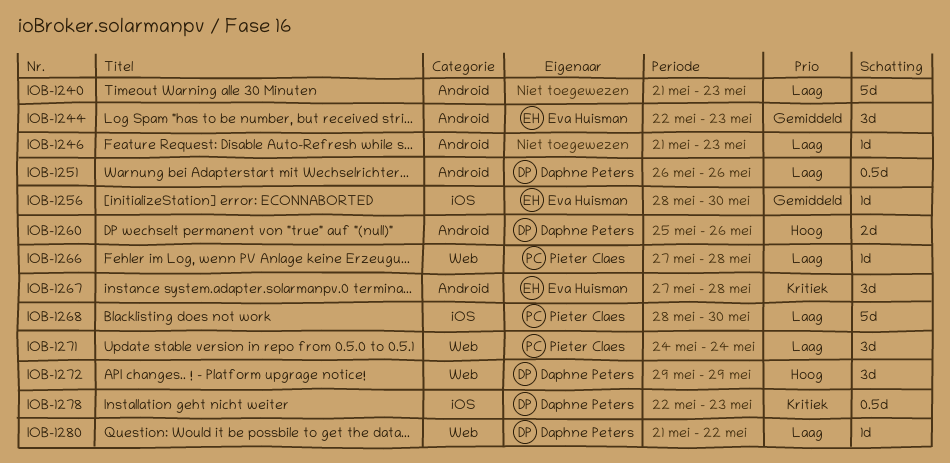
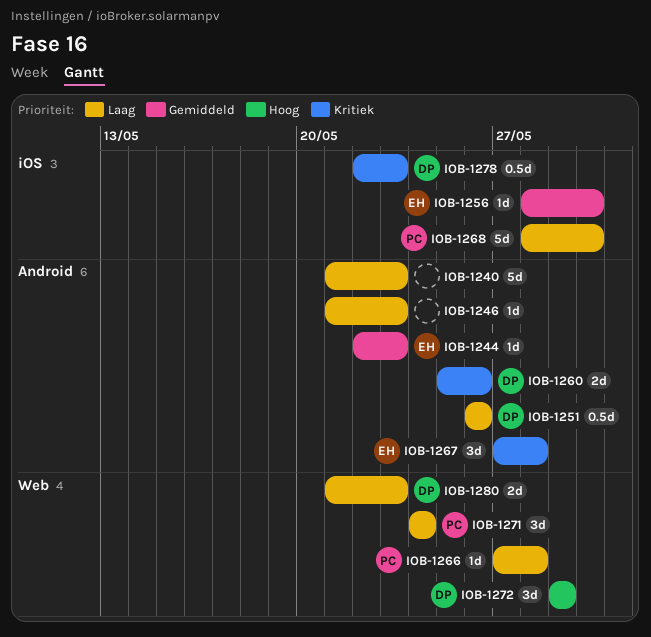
IOB-1244, estimate: 3d -> 1d
IOB-1260, priority: Hoog -> Kritiek
IOB-1280, estimate: 1d -> 2d
IOB-1280, due: May 22 -> May 23

